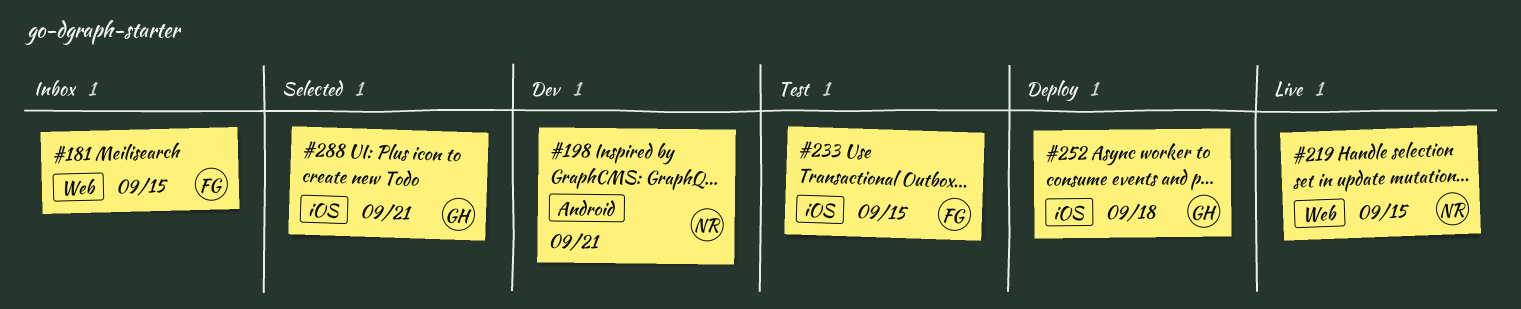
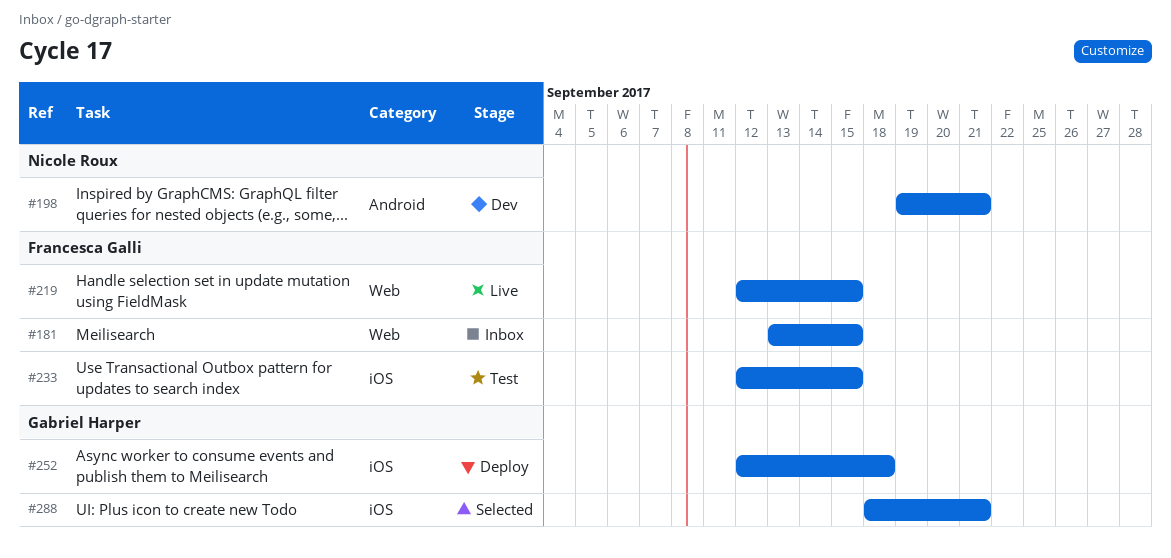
#219, owner: Nicole Roux -> Francesca Galli

